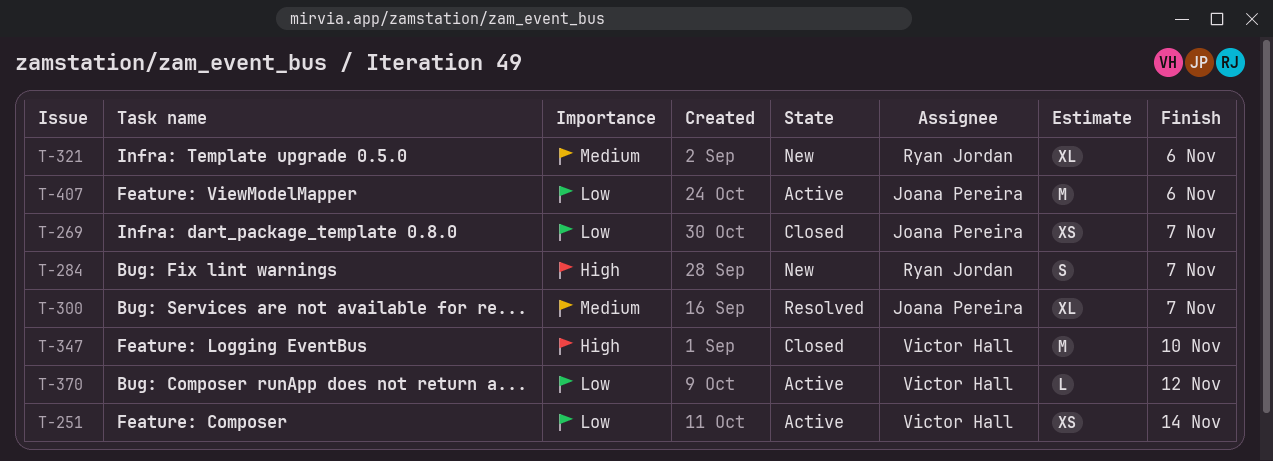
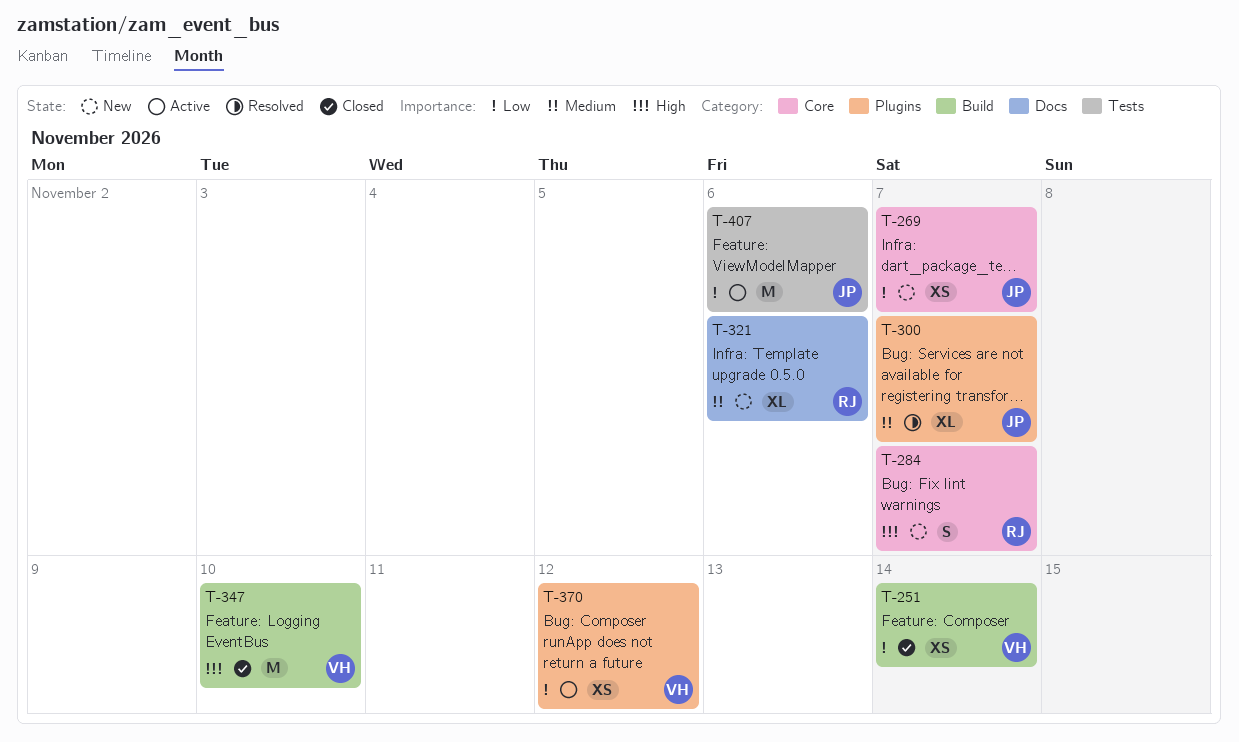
T-251, status: Active -> Closed
T-269, status: Closed -> New
T-370, estimate: L -> XS

